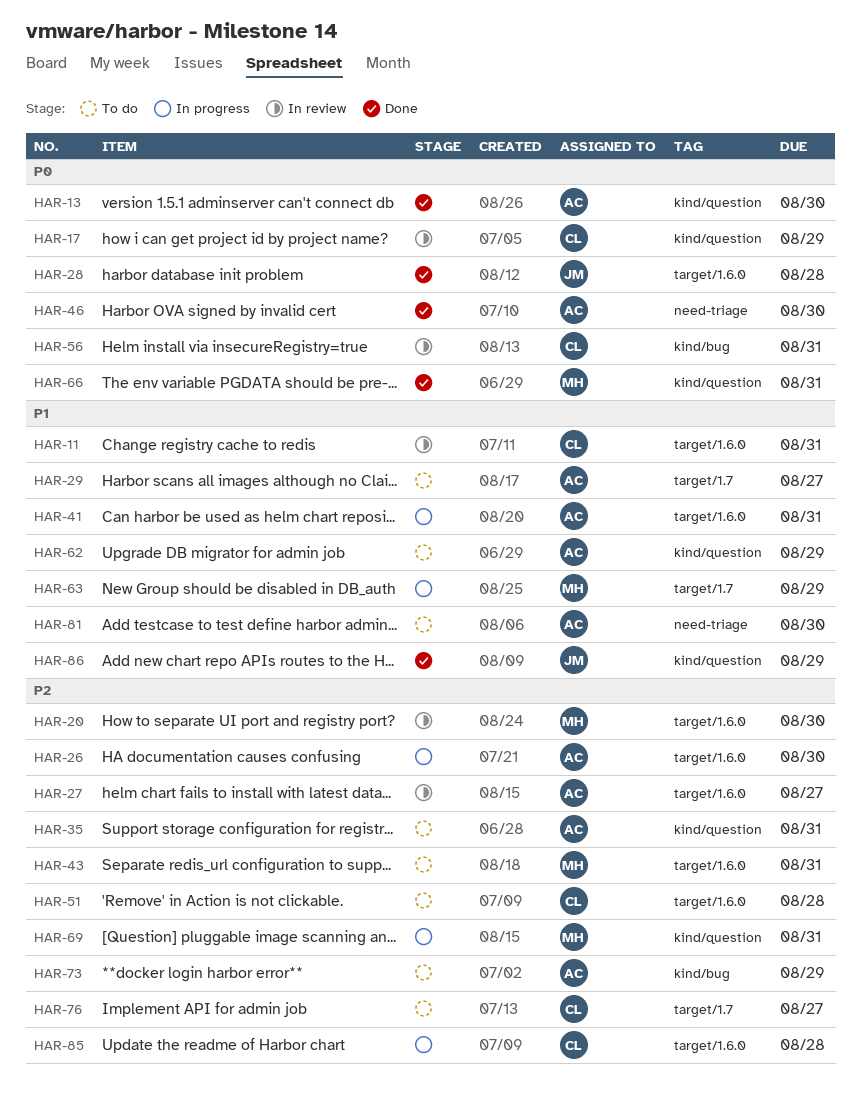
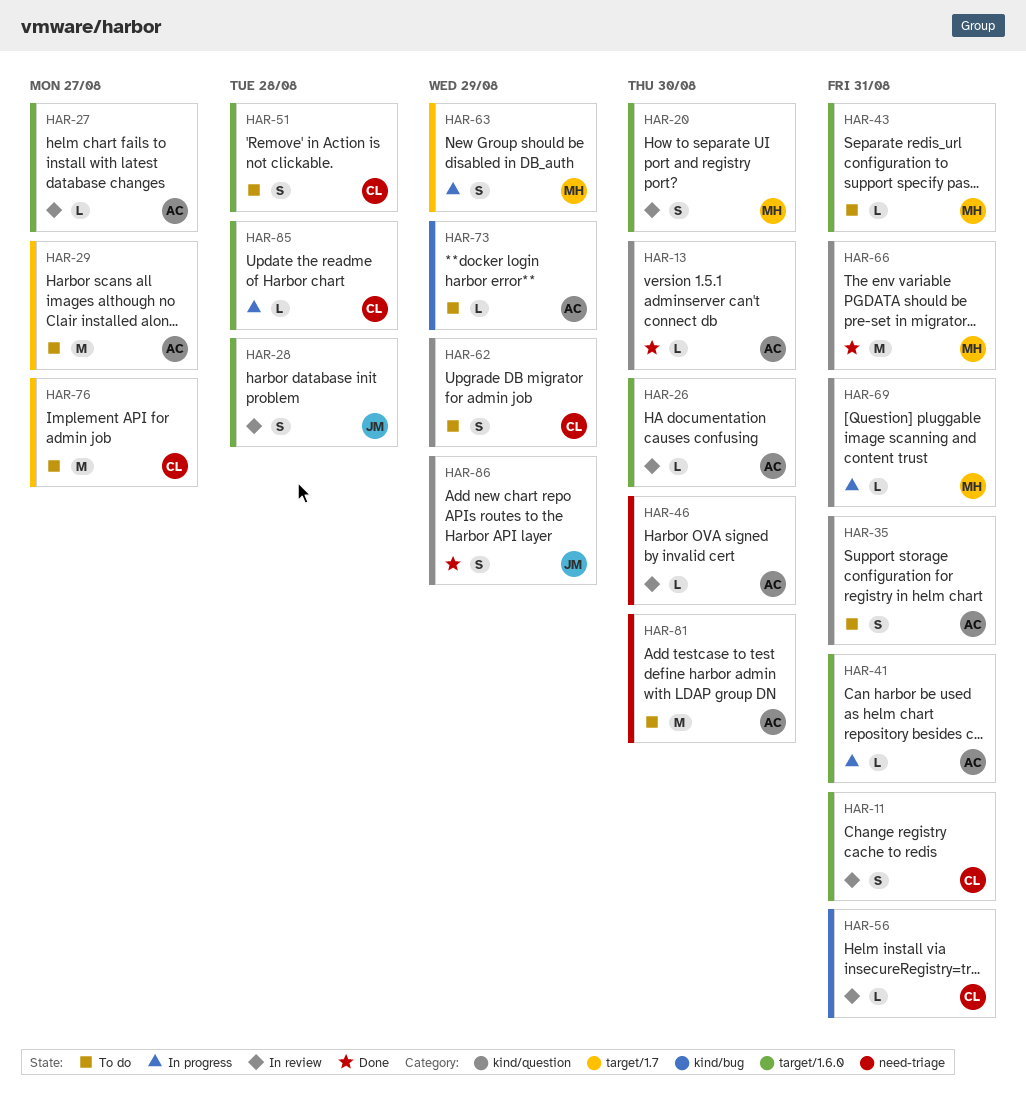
HAR-17: present -> none
HAR-26, status: In progress -> In review
HAR-28, status: Done -> In review
HAR-46, status: Done -> In review
HAR-62, owner: AC -> CL

